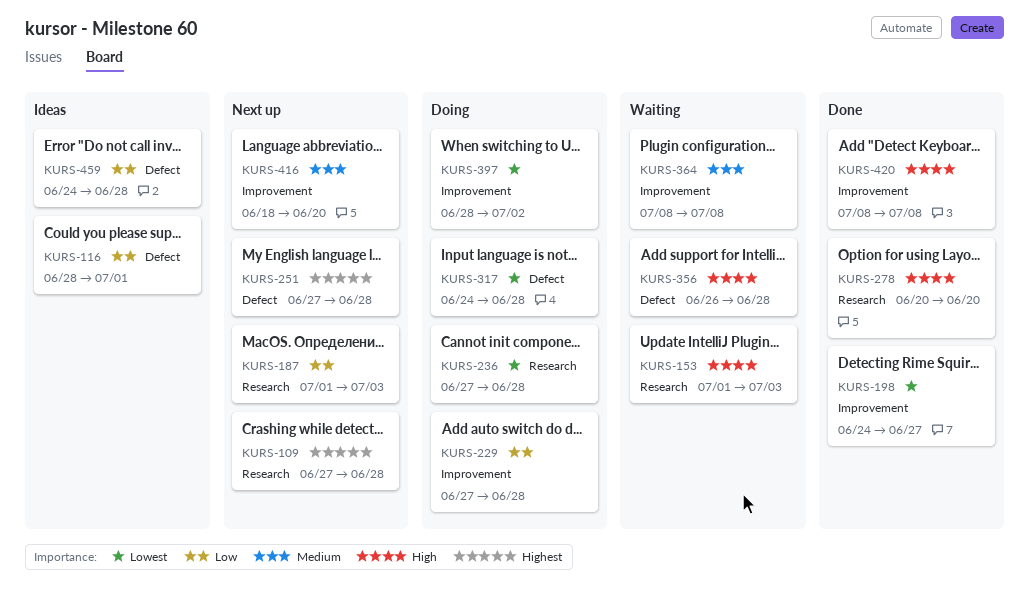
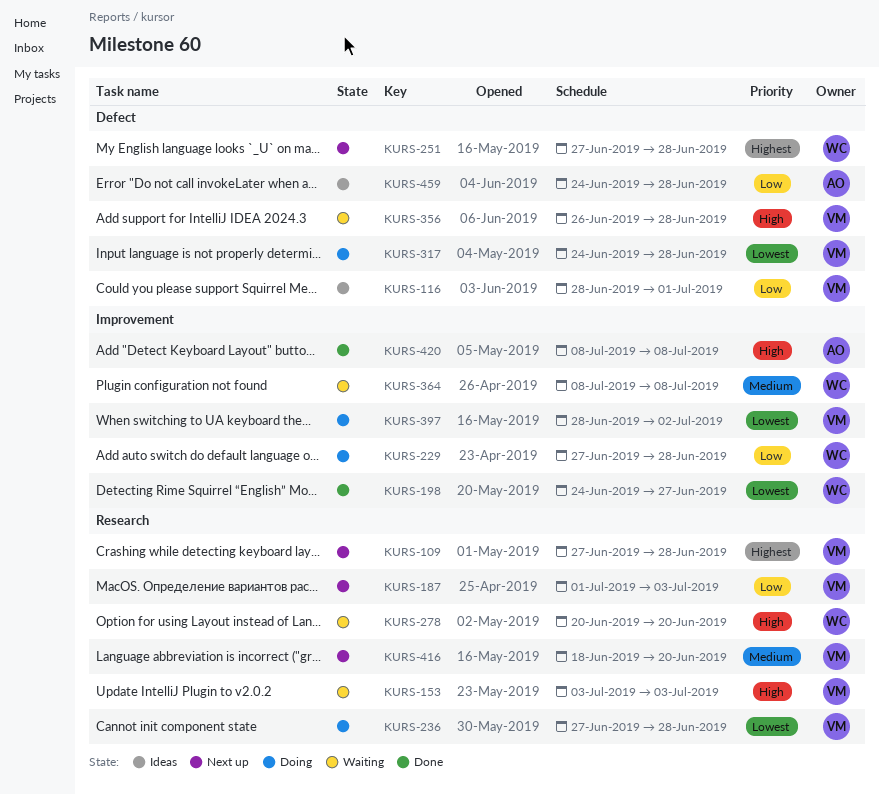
KURS-153, start: Jul 1 -> Jul 3
KURS-278, status: Done -> Waiting
KURS-416, label: Improvement -> Research

